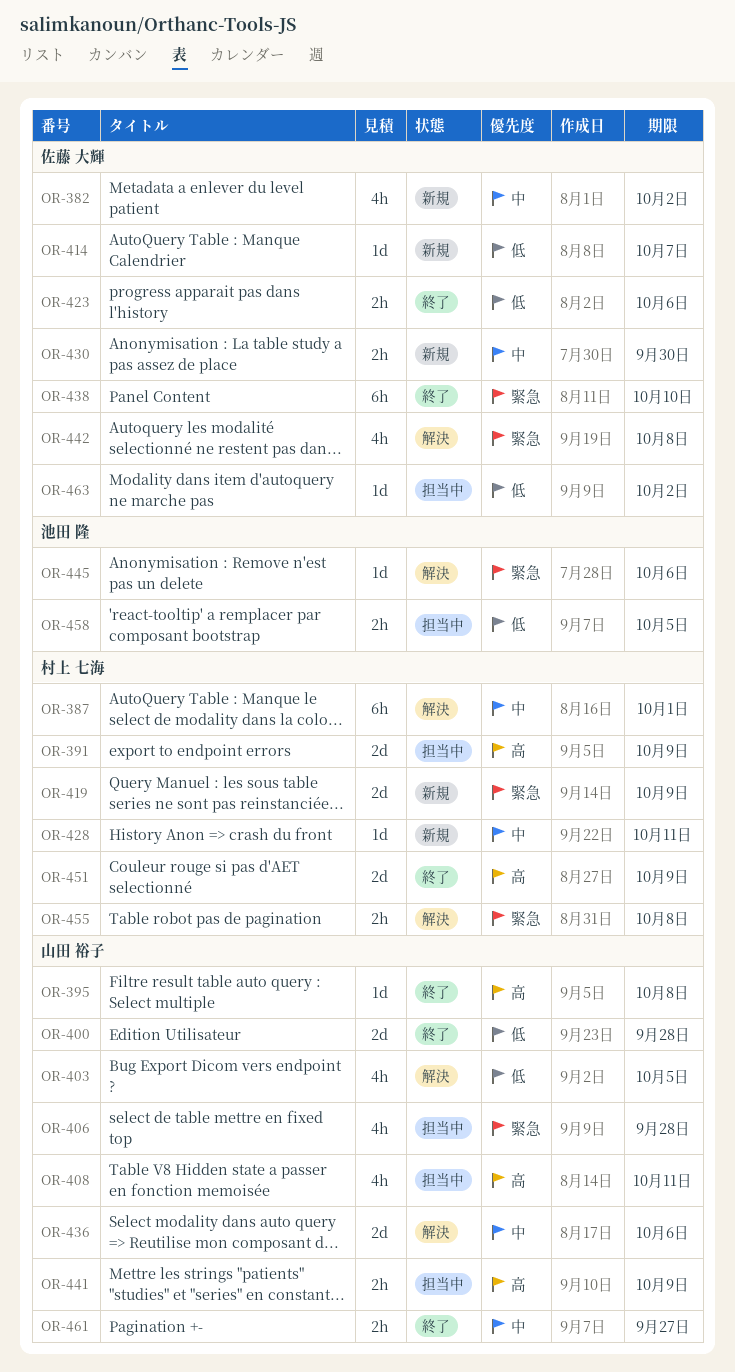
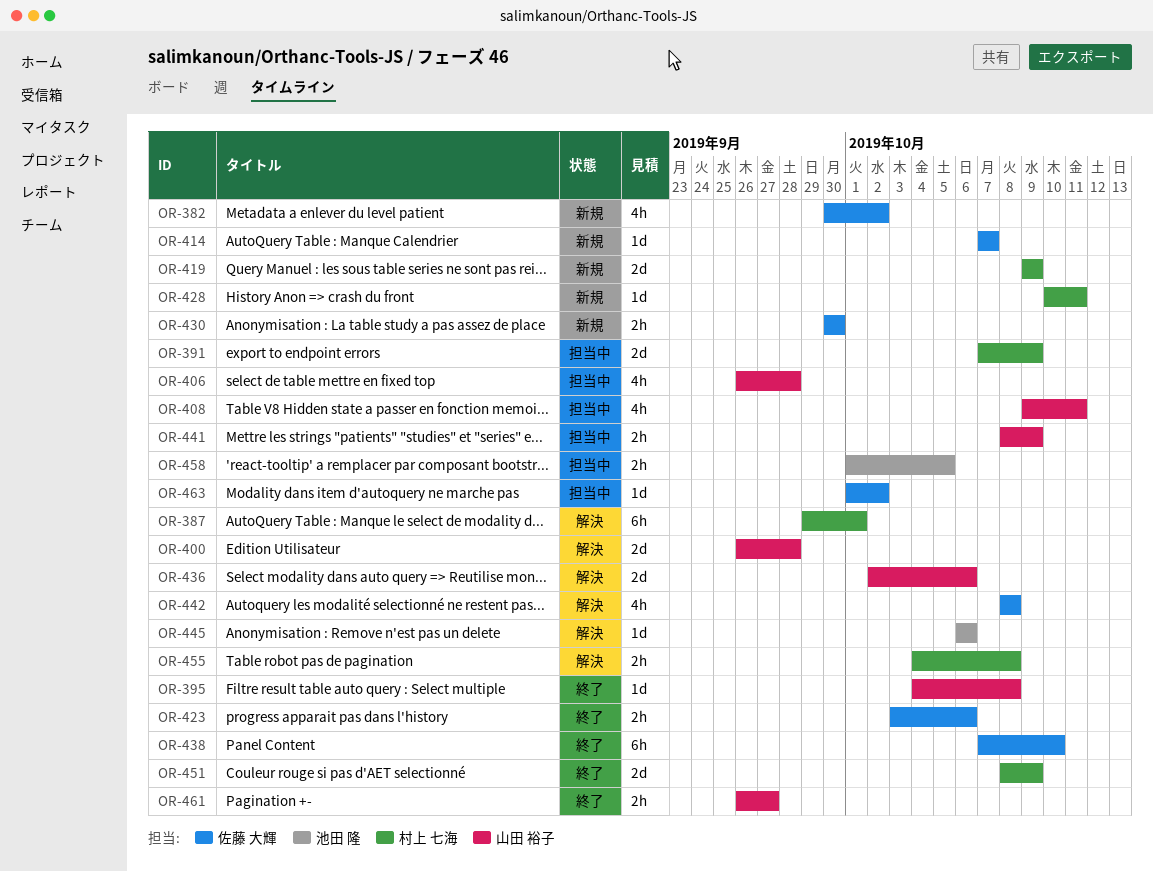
OR-400, status: 終了 -> 解決
OR-403: present -> none

